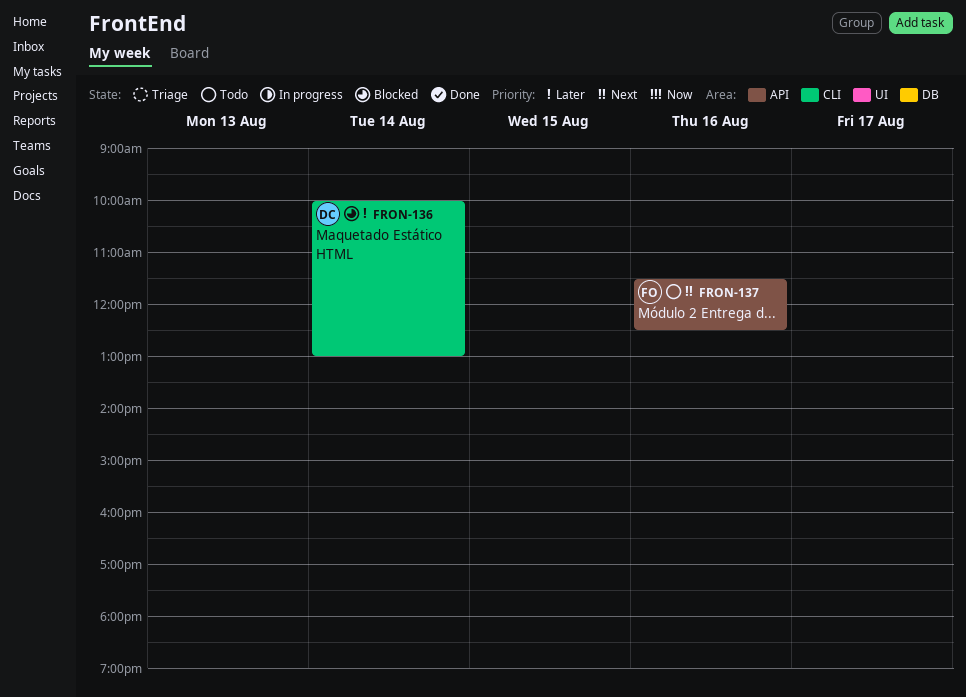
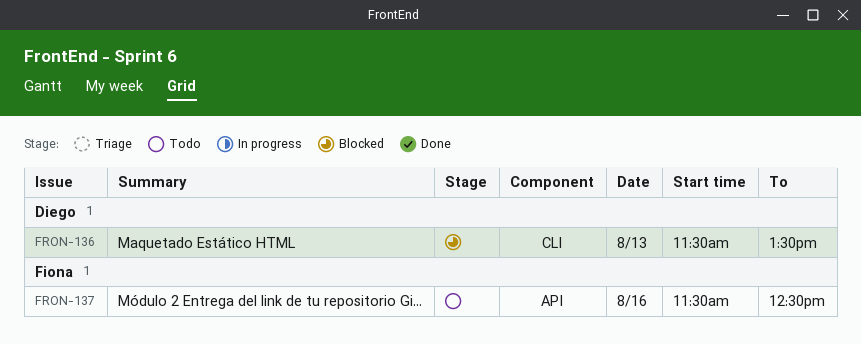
FRON-136, day: Aug 14 -> Aug 13
FRON-136, begins: 10:00 -> 11:30
FRON-136, ends: 13:00 -> 13:30

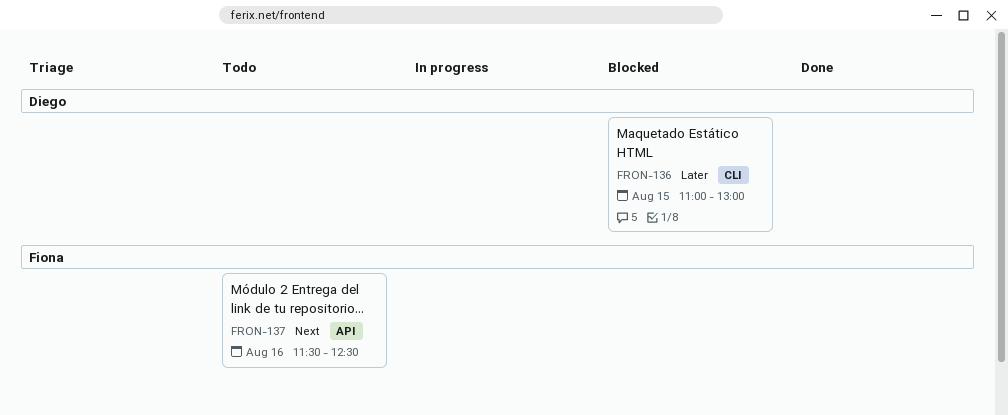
FRON-136, day: Aug 13 -> Aug 15
FRON-136, begins: 11:30 -> 11:00
FRON-136, ends: 13:30 -> 13:00

